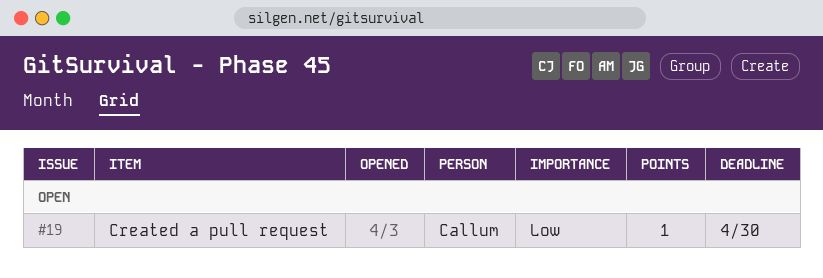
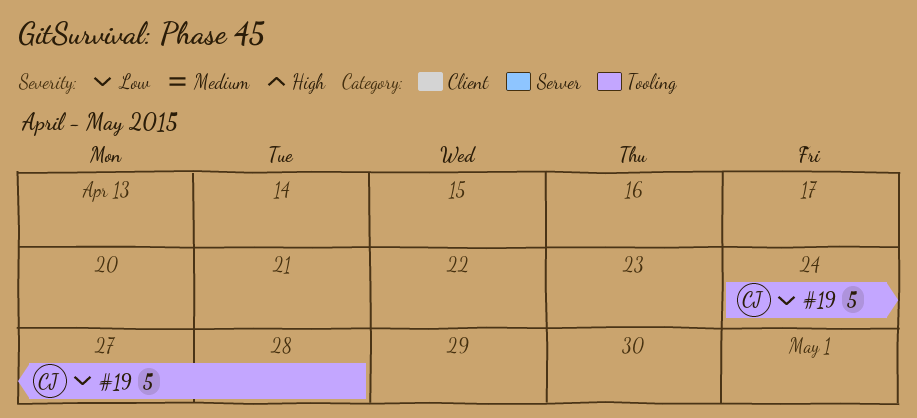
#19, estimate: 1 -> 5
#19, due: Apr 30 -> Apr 28

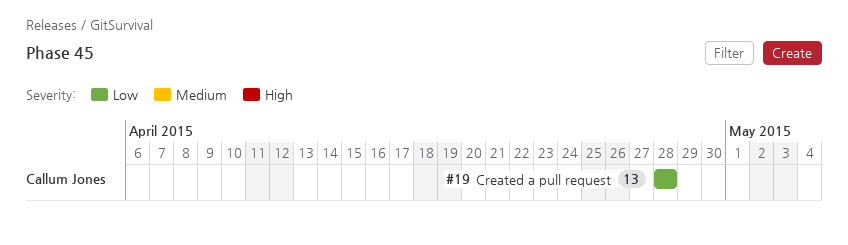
#19, estimate: 5 -> 13
#19, start: Apr 24 -> Apr 28

